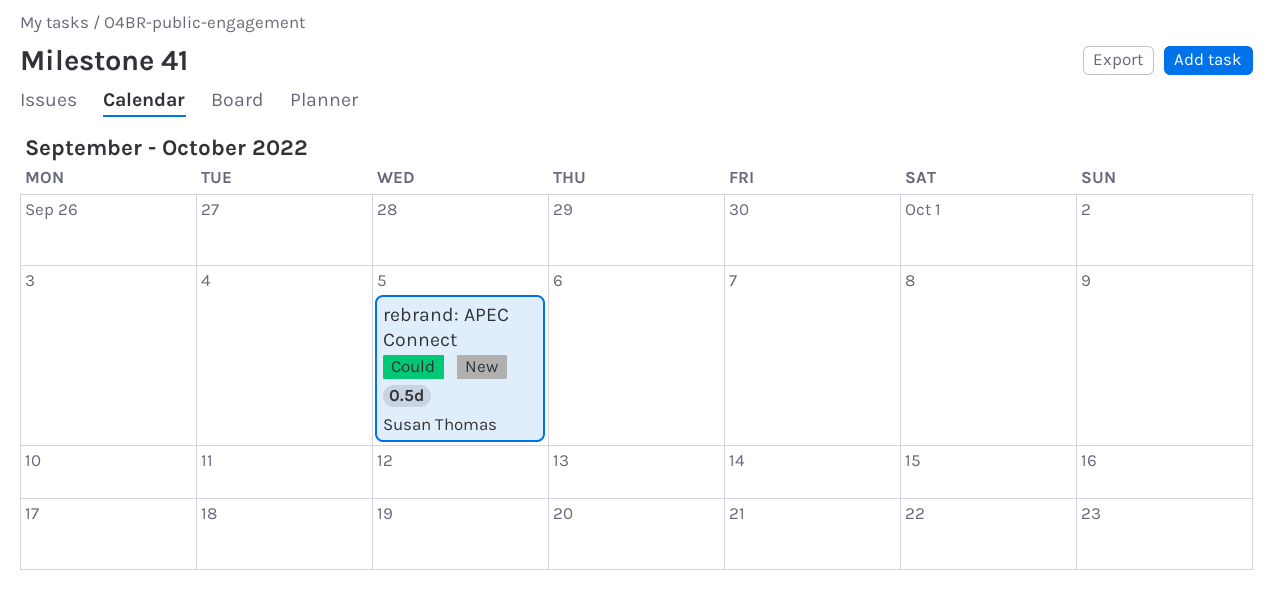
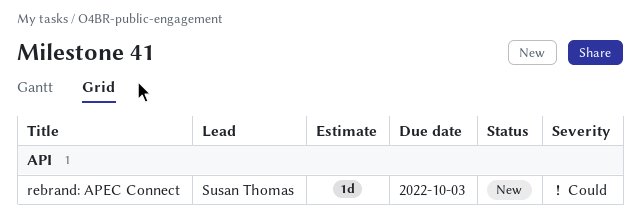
rebrand: APEC Connect, estimate: 0.5d -> 1d
rebrand: APEC Connect, due: Oct 5 -> Oct 3

